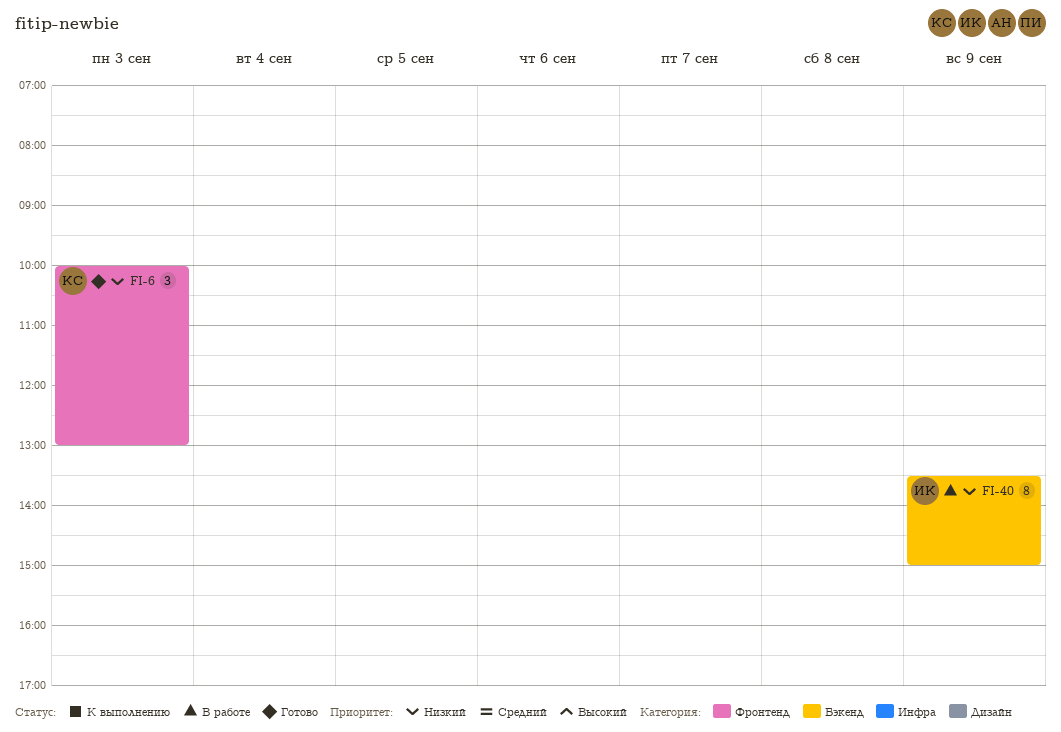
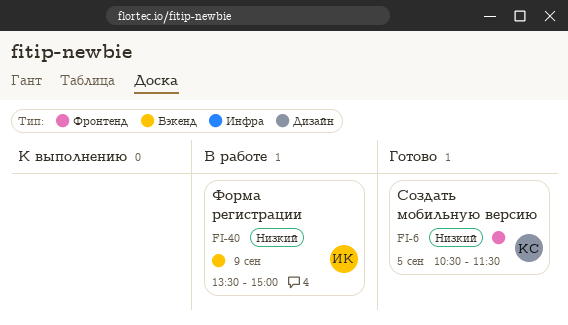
FI-6, day: Sep 3 -> Sep 5
FI-6, begins: 10:00 -> 10:30
FI-6, ends: 13:00 -> 11:30

